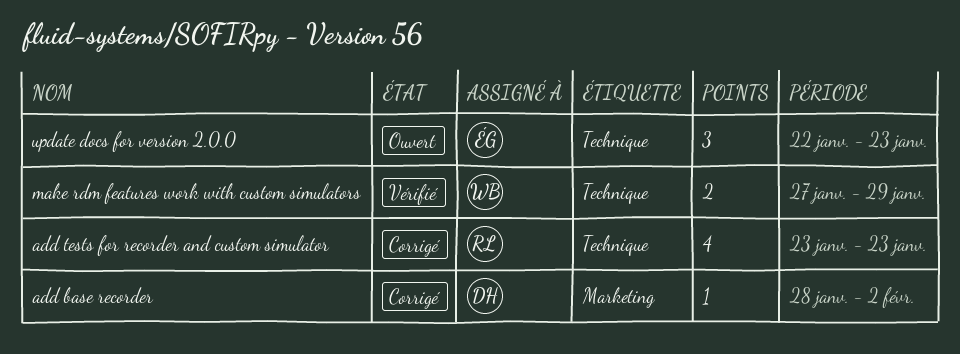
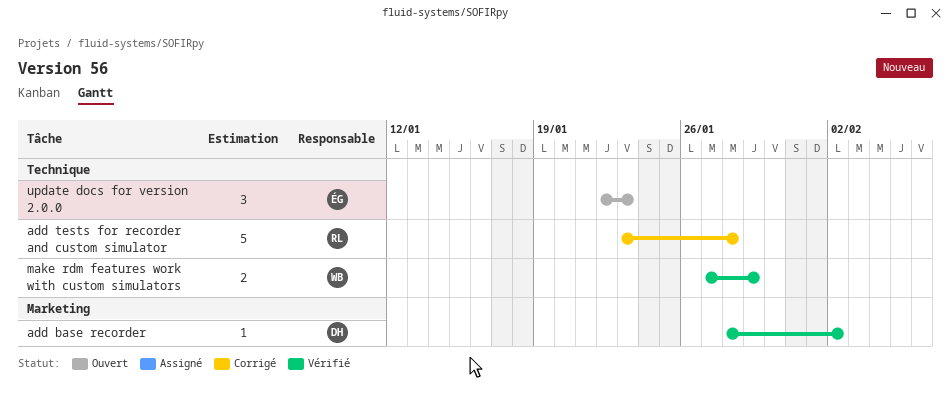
add base recorder, status: Corrigé -> Vérifié
add tests for recorder and custom simulator, estimate: 4 -> 5
add tests for recorder and custom simulator, due: Jan 23 -> Jan 28

